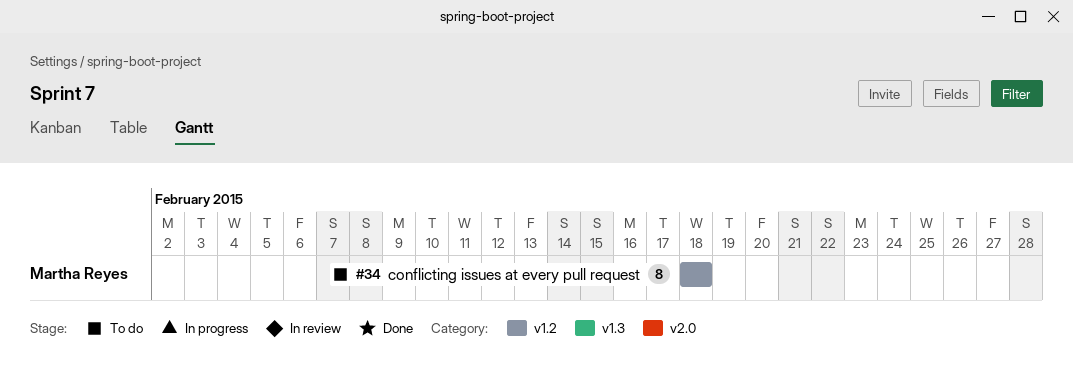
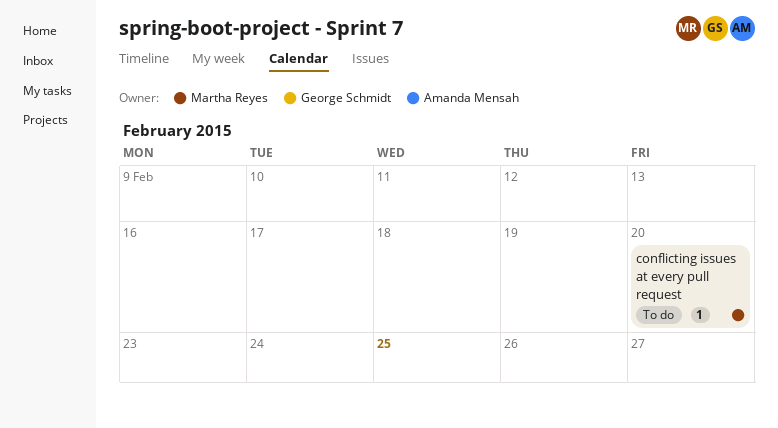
conflicting issues at every pull request, estimate: 8 -> 1
conflicting issues at every pull request, due: Feb 18 -> Feb 20

